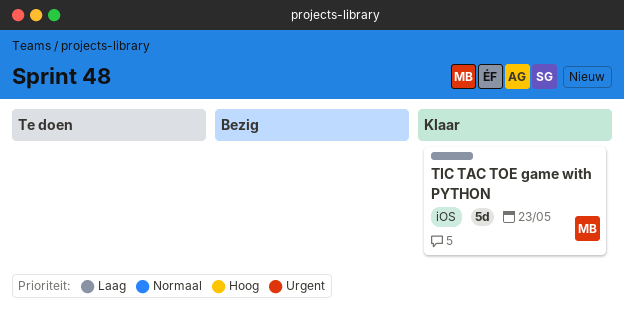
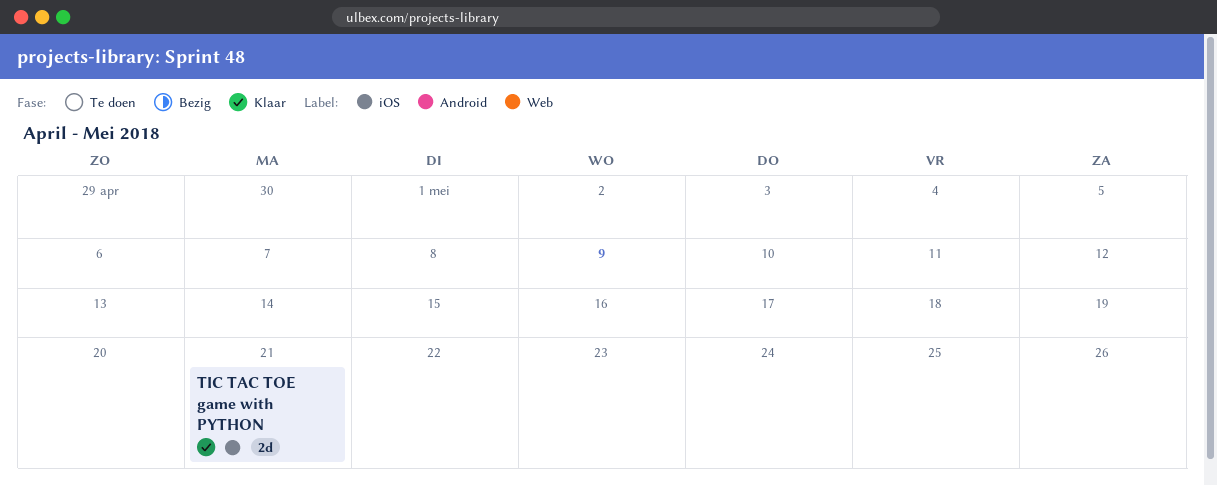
TIC TAC TOE game with PYTHON, estimate: 5d -> 2d
TIC TAC TOE game with PYTHON, due: May 23 -> May 21

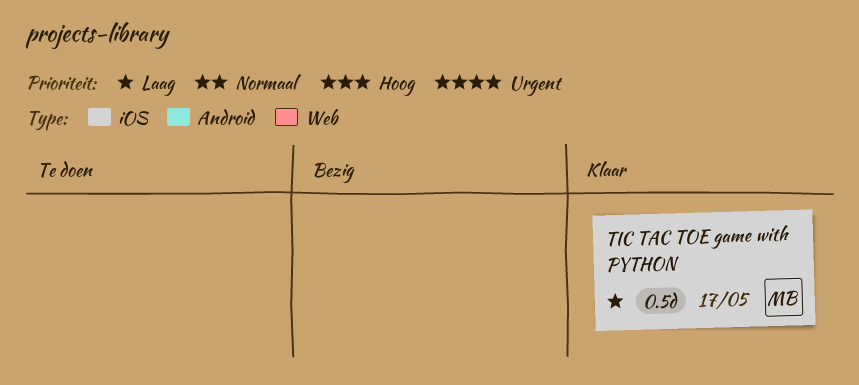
TIC TAC TOE game with PYTHON, estimate: 2d -> 0.5d
TIC TAC TOE game with PYTHON, due: May 21 -> May 17

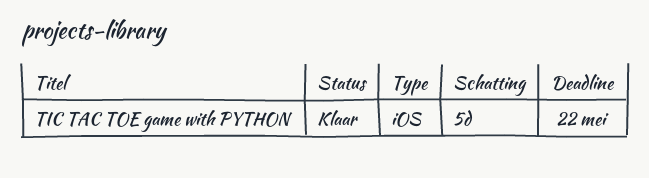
TIC TAC TOE game with PYTHON, estimate: 0.5d -> 5d
TIC TAC TOE game with PYTHON, due: May 17 -> May 22

